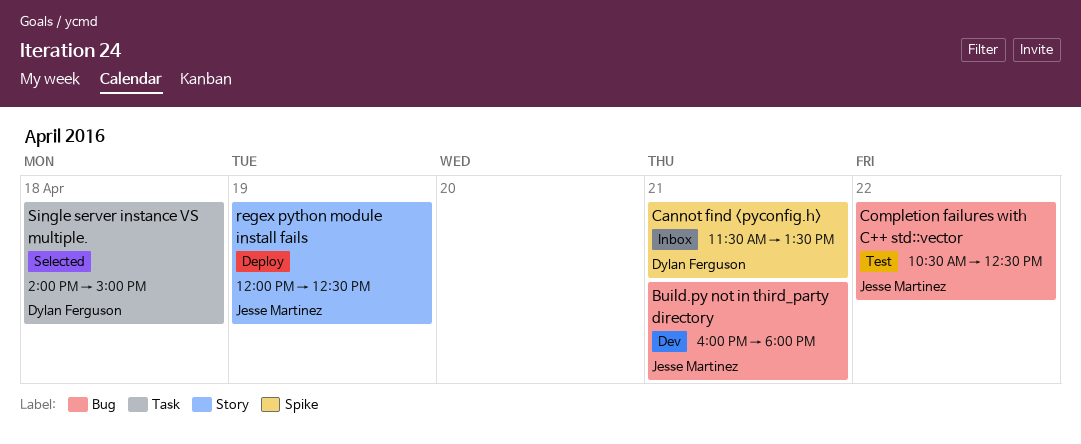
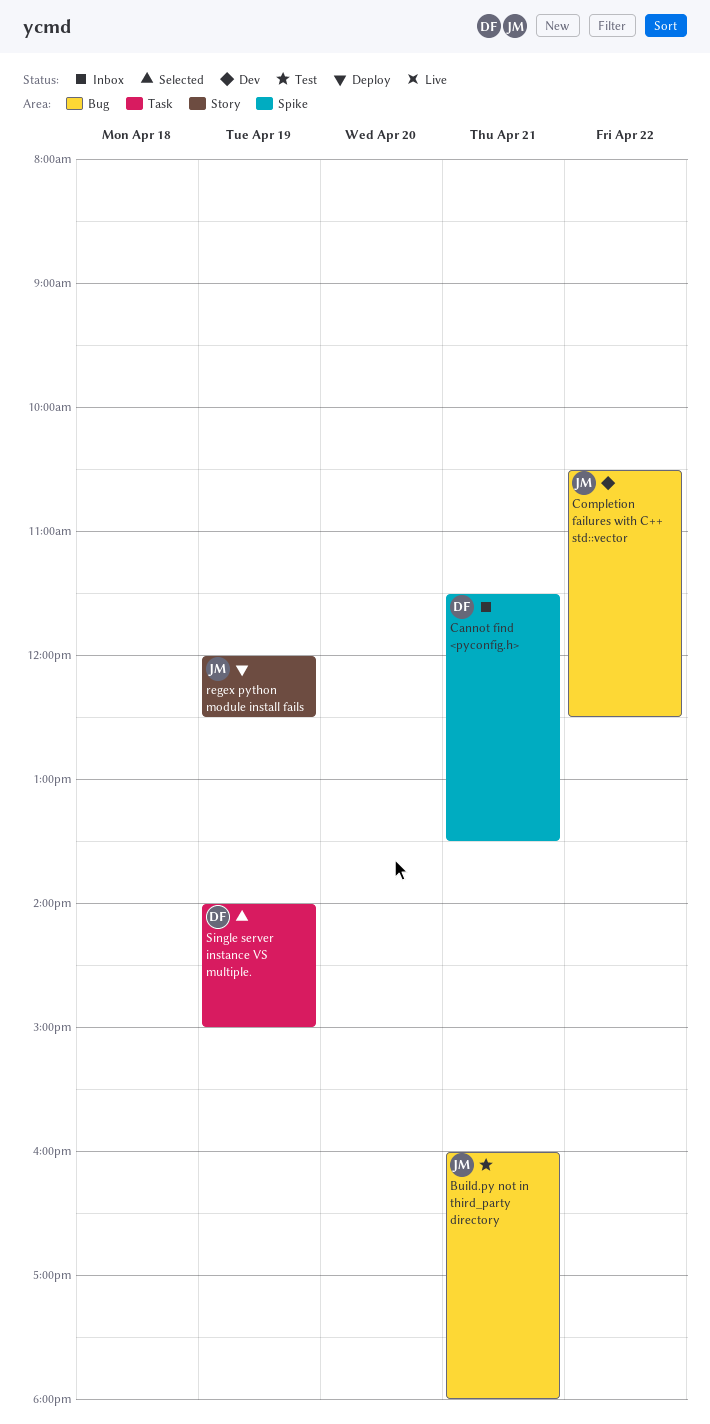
Build.py not in third_party directory, status: Dev -> Test
Completion failures with C++ std::vector, status: Test -> Dev
Single server instance VS multiple., day: Apr 18 -> Apr 19

